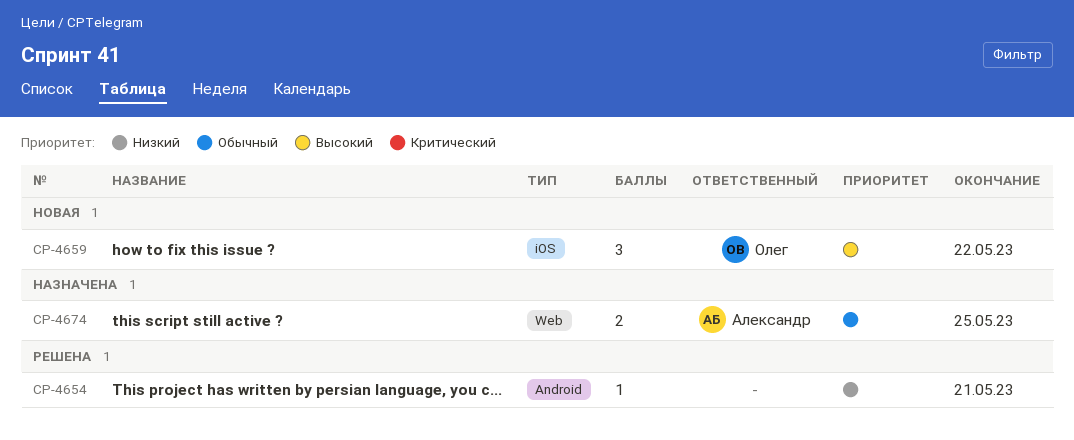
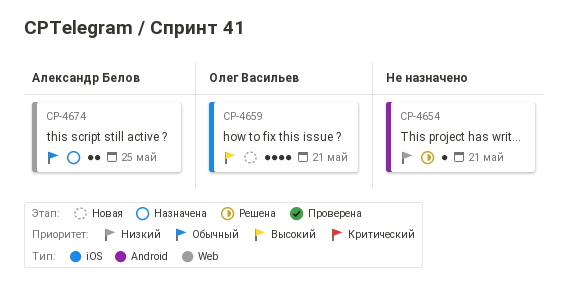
CP-4659, estimate: 3 -> 4
CP-4659, due: May 22 -> May 21

